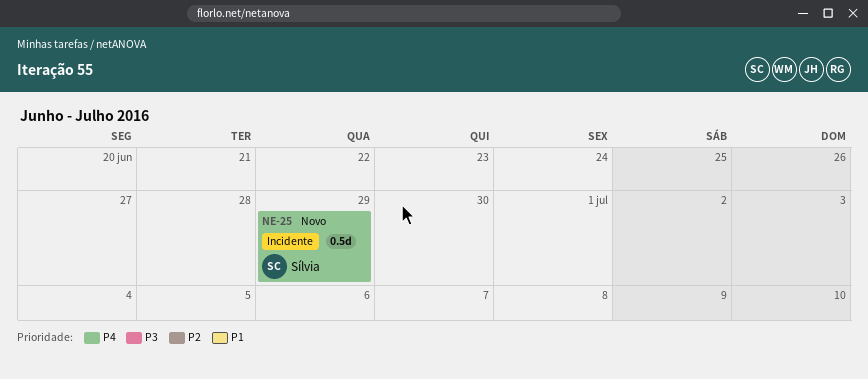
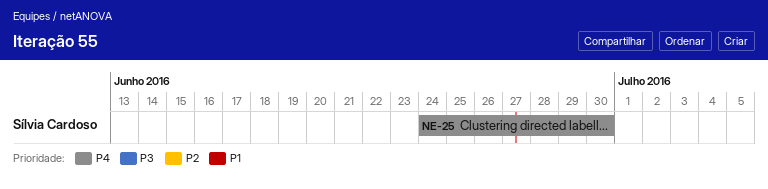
NE-25, due: Jun 29 -> Jun 30

